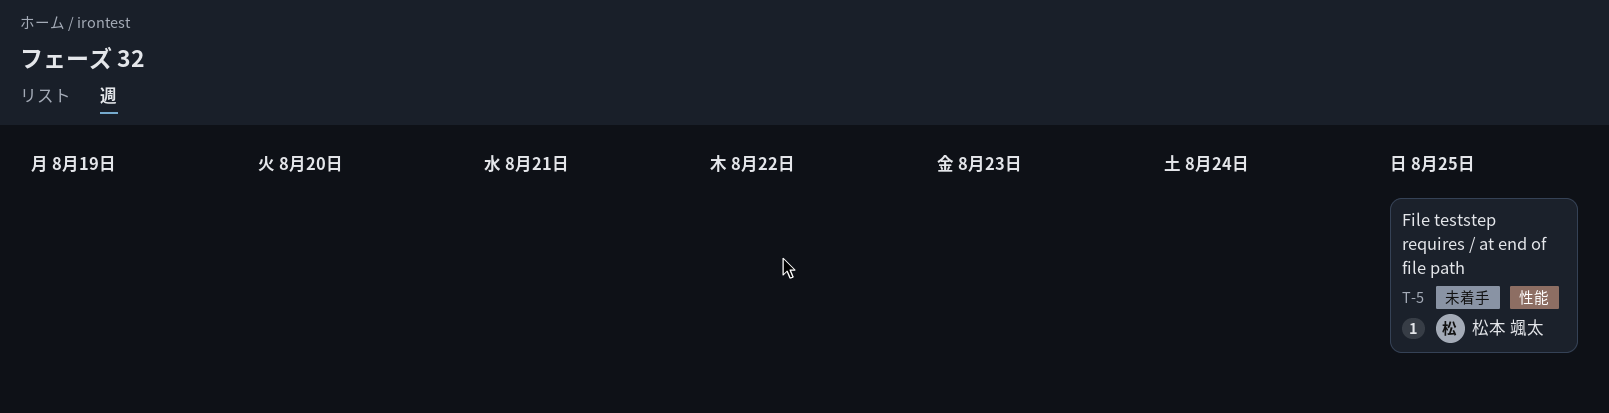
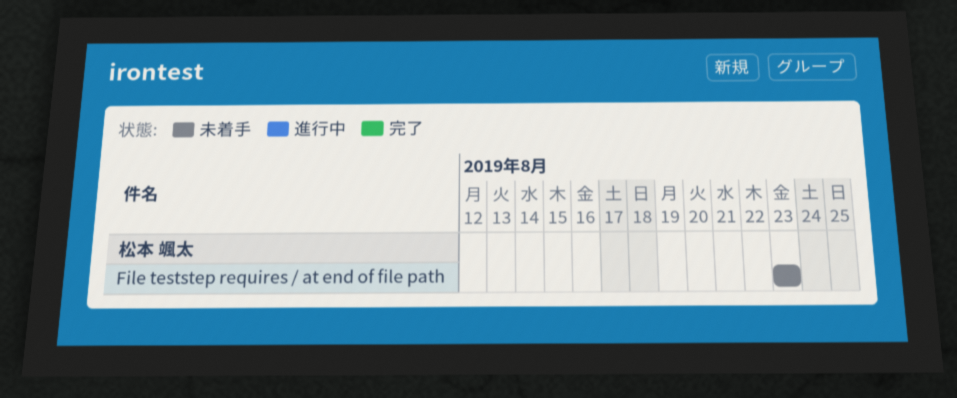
File teststep requires / at end of file path, due: Aug 25 -> Aug 23

